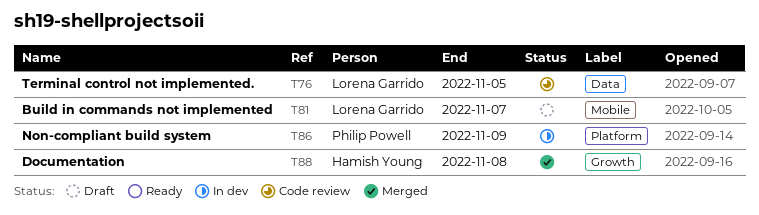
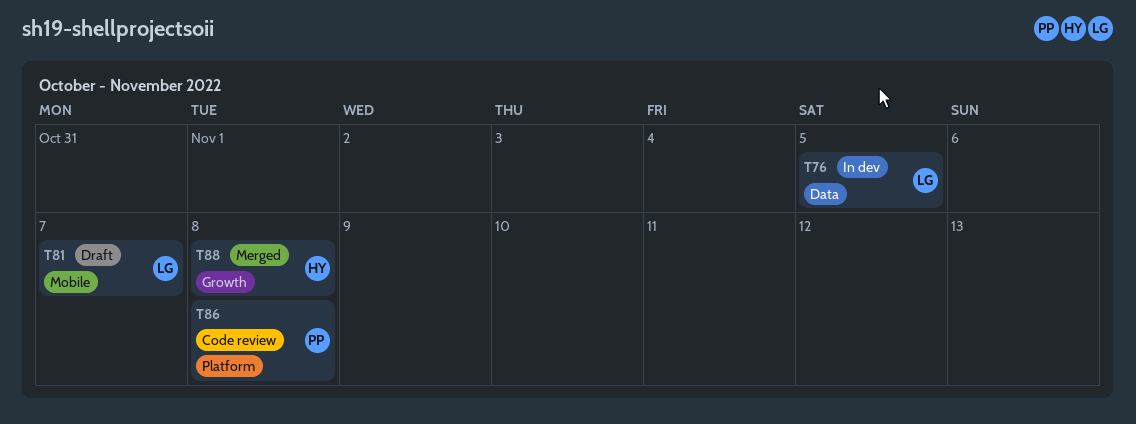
T76, status: Code review -> In dev
T86, status: In dev -> Code review
T86, due: Nov 9 -> Nov 8

